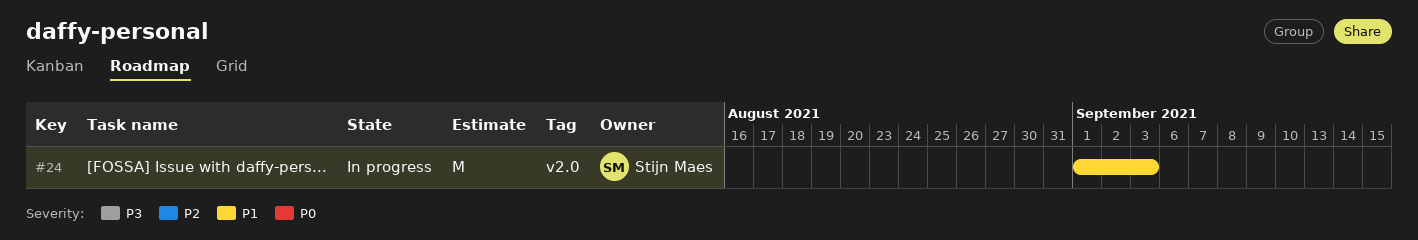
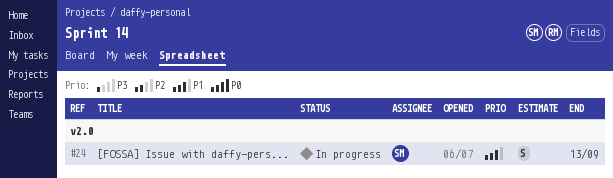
#24, estimate: M -> S
#24, due: Sep 3 -> Sep 13

